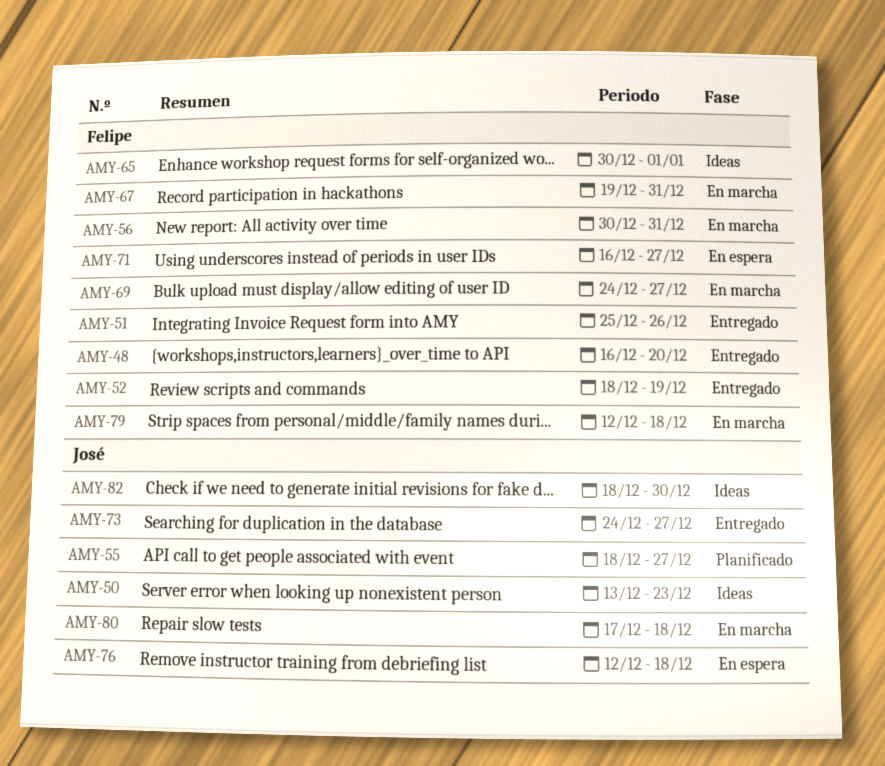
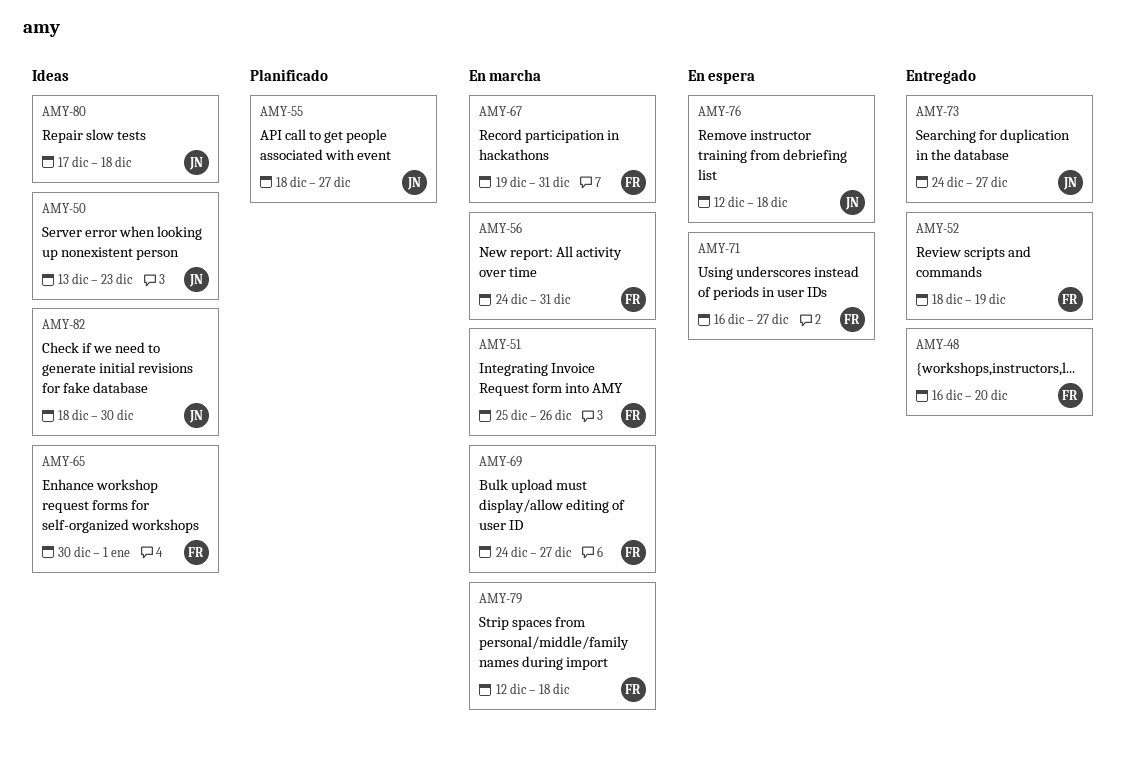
AMY-51, status: Entregado -> En marcha
AMY-56, start: Dec 30 -> Dec 24
AMY-80, status: En marcha -> Ideas

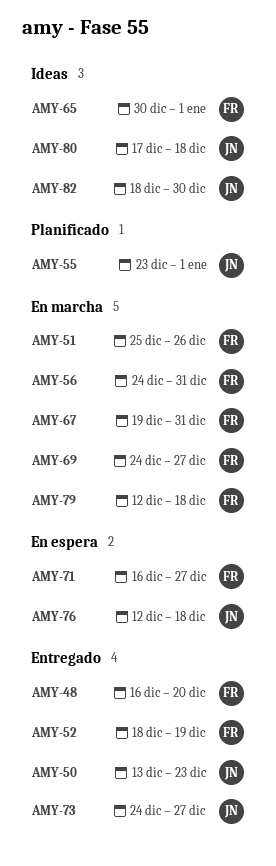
AMY-50, status: Ideas -> Entregado
AMY-55, start: Dec 18 -> Dec 23
AMY-55, due: Dec 27 -> Jan 1

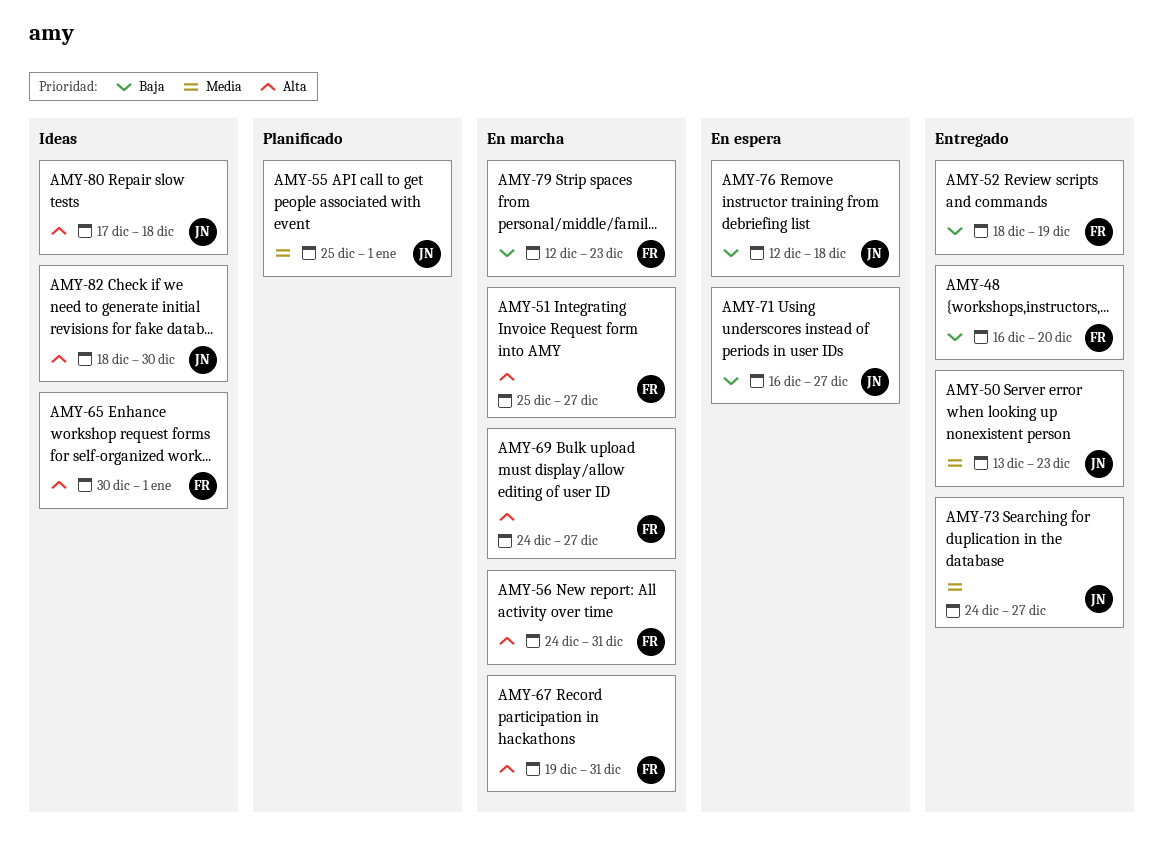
AMY-51, due: Dec 26 -> Dec 27
AMY-55, start: Dec 23 -> Dec 25
AMY-71, owner: FR -> JN
AMY-79, due: Dec 18 -> Dec 23

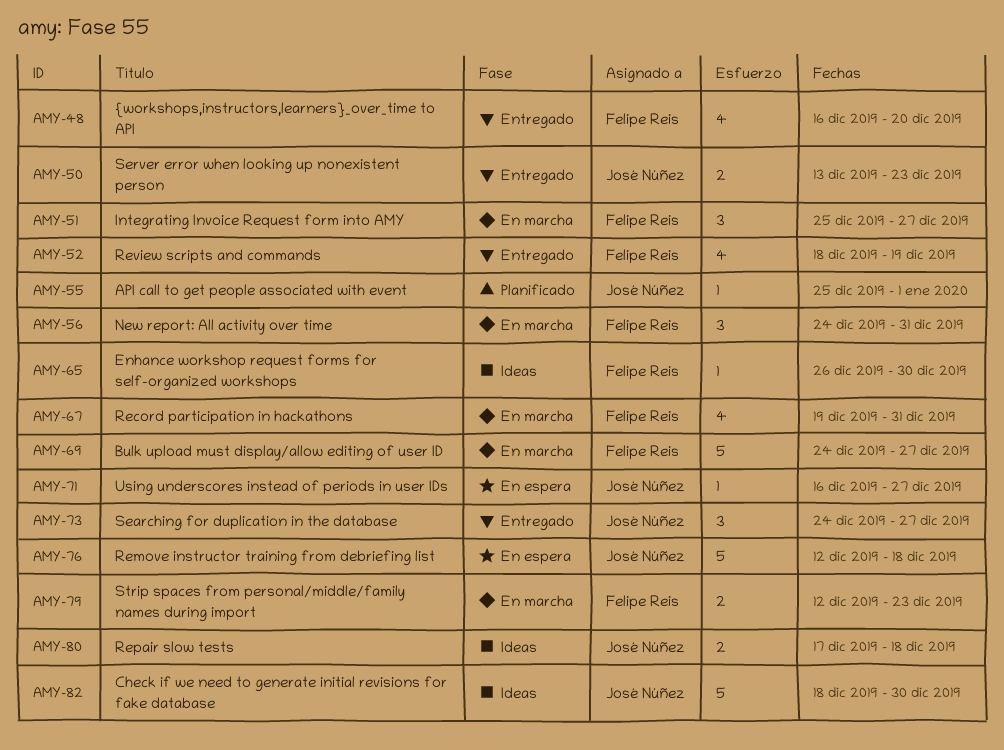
AMY-65, start: Dec 30 -> Dec 26
AMY-65, due: Jan 1 -> Dec 30

